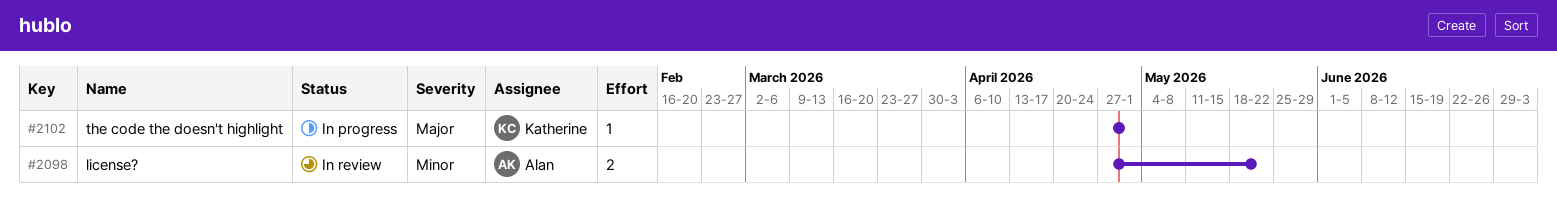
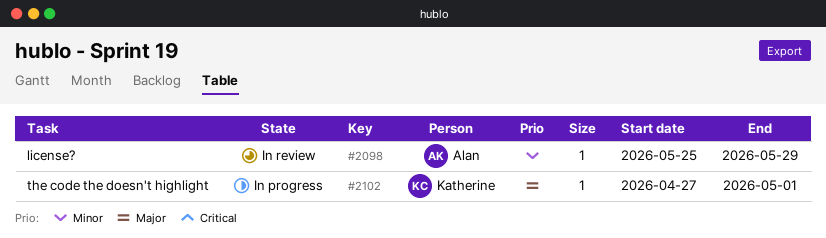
#2098, estimate: 2 -> 1
#2098, start: Apr 27 -> May 25
#2098, due: May 22 -> May 29

